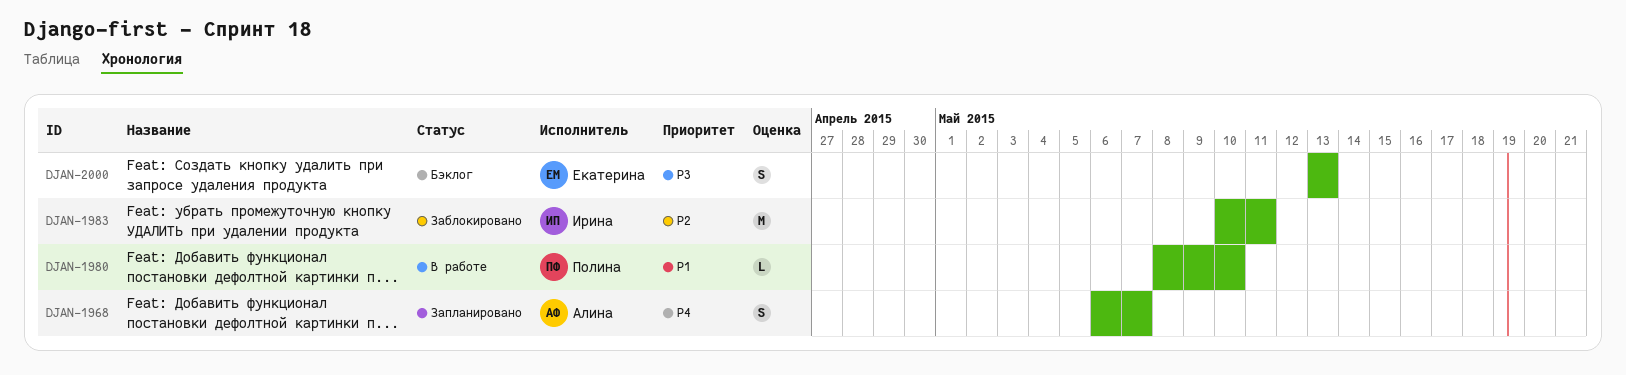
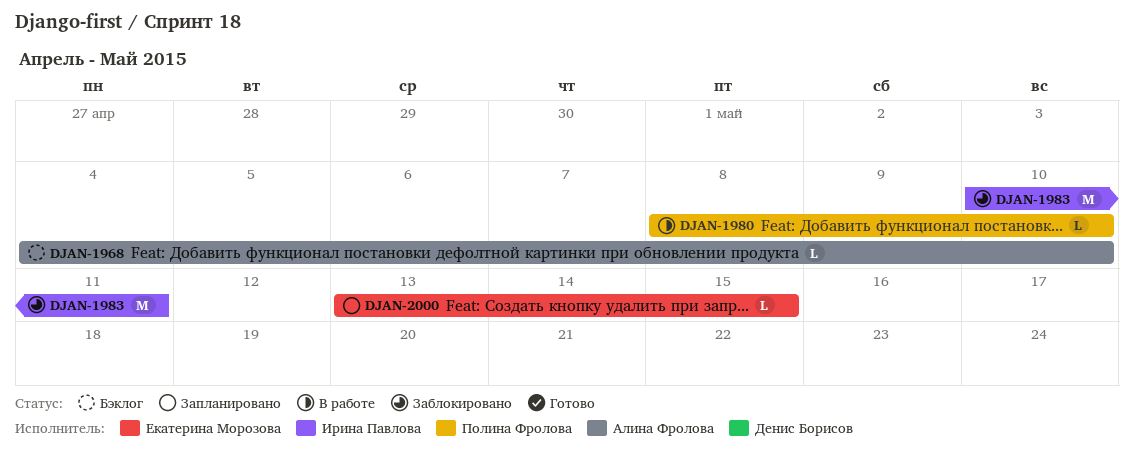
DJAN-1968, status: Запланировано -> Бэклог
DJAN-1968, estimate: S -> L
DJAN-1968, start: May 6 -> May 4
DJAN-1968, due: May 7 -> May 10
DJAN-2000, status: Бэклог -> Запланировано
DJAN-2000, estimate: S -> L
DJAN-2000, due: May 13 -> May 15

